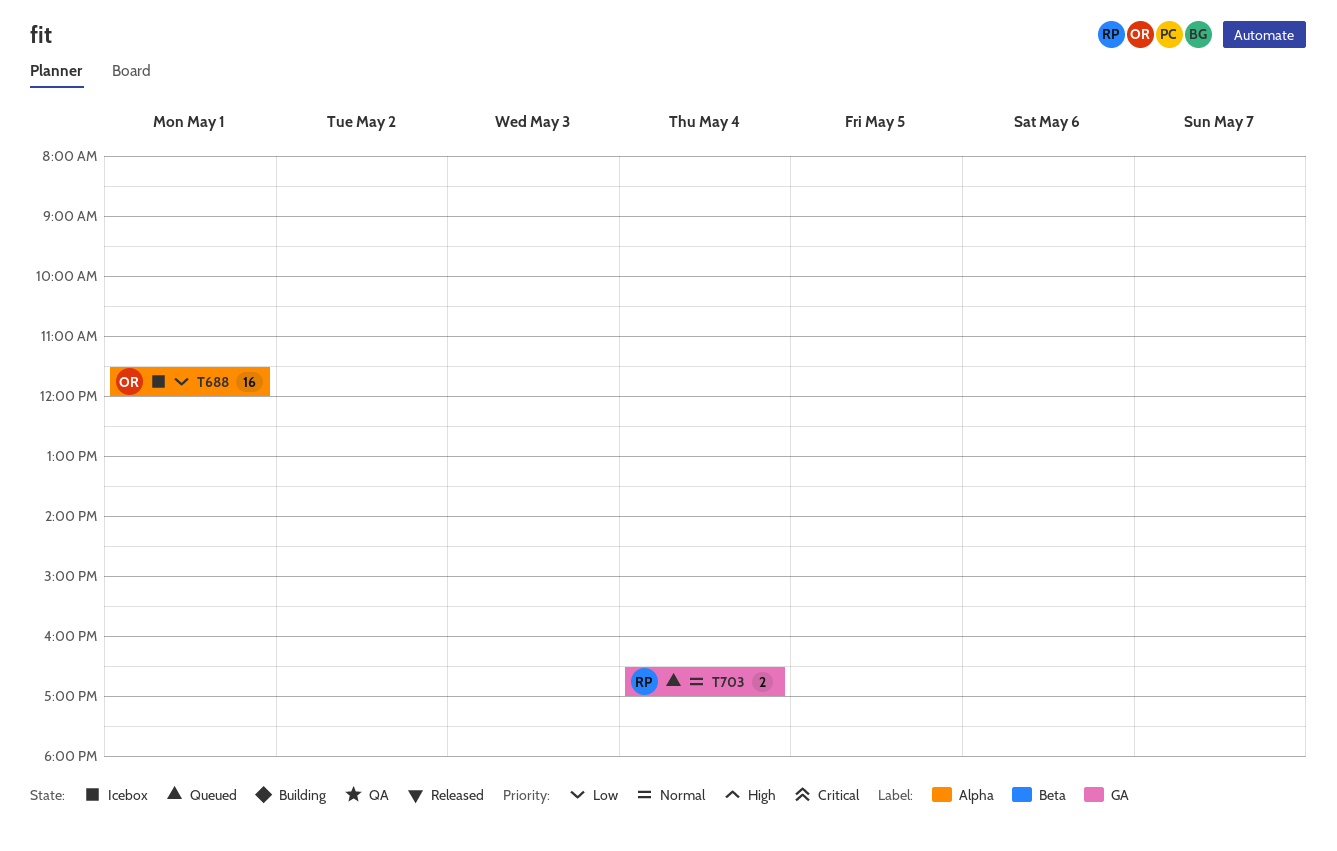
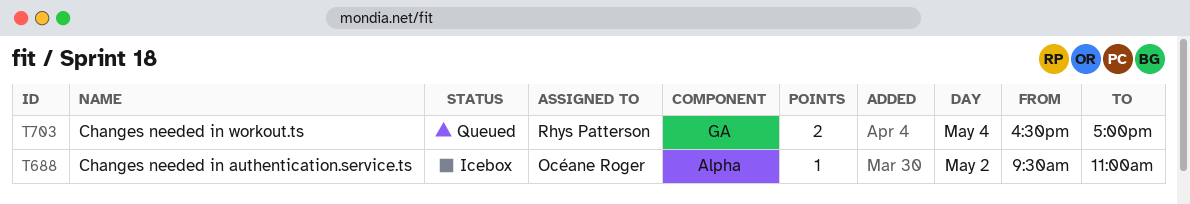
T688, estimate: 16 -> 1
T688, day: May 1 -> May 2
T688, begins: 11:30 -> 09:30
T688, ends: 12:00 -> 11:00

